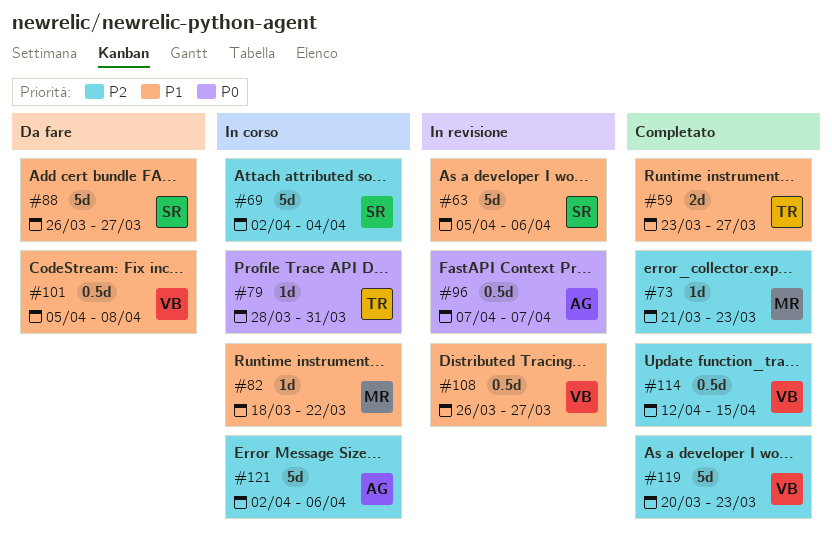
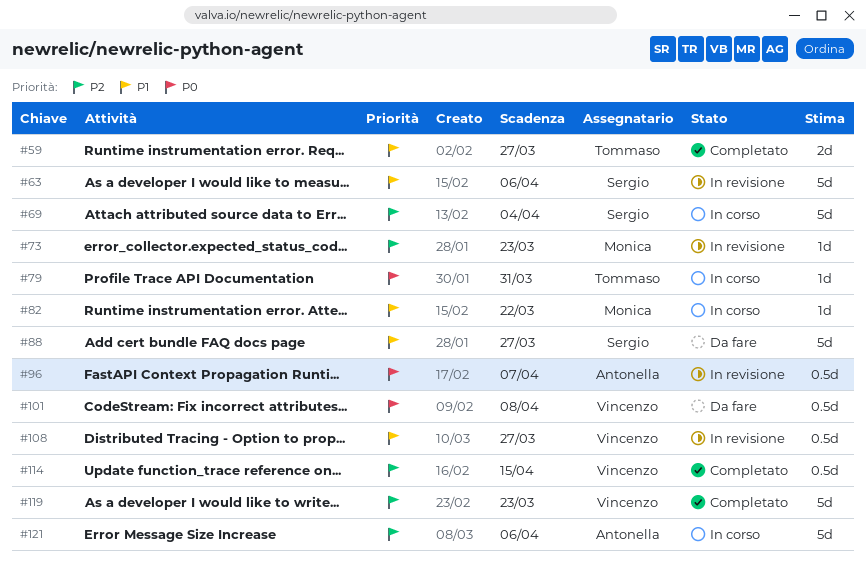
#73, status: Completato -> In revisione
#101, priority: P1 -> P0

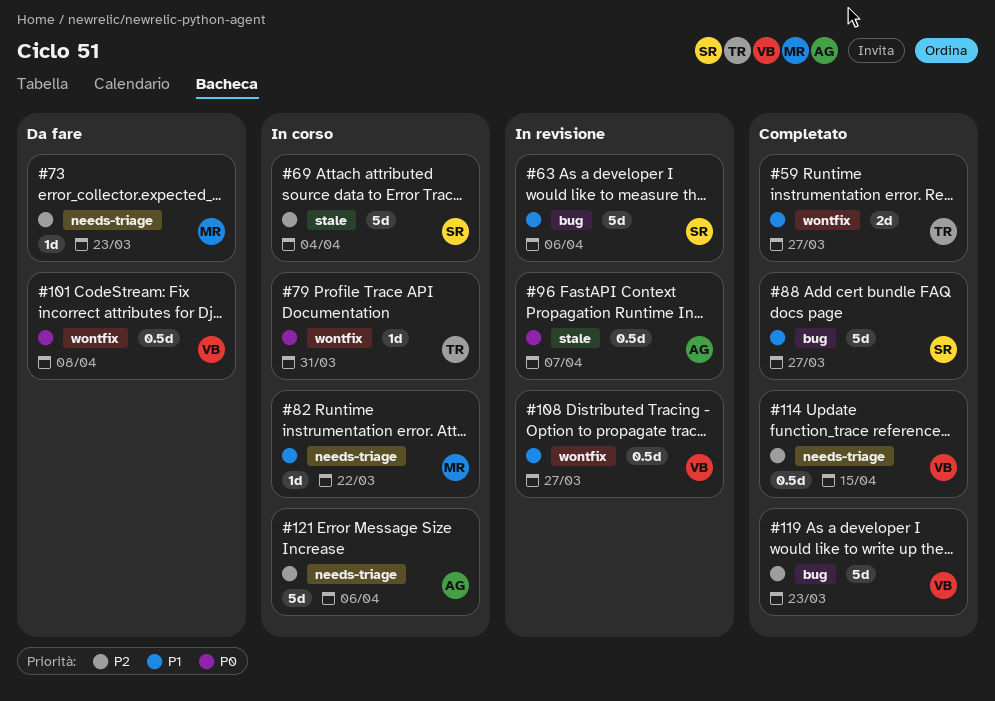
#73, status: In revisione -> Da fare
#88, status: Da fare -> Completato

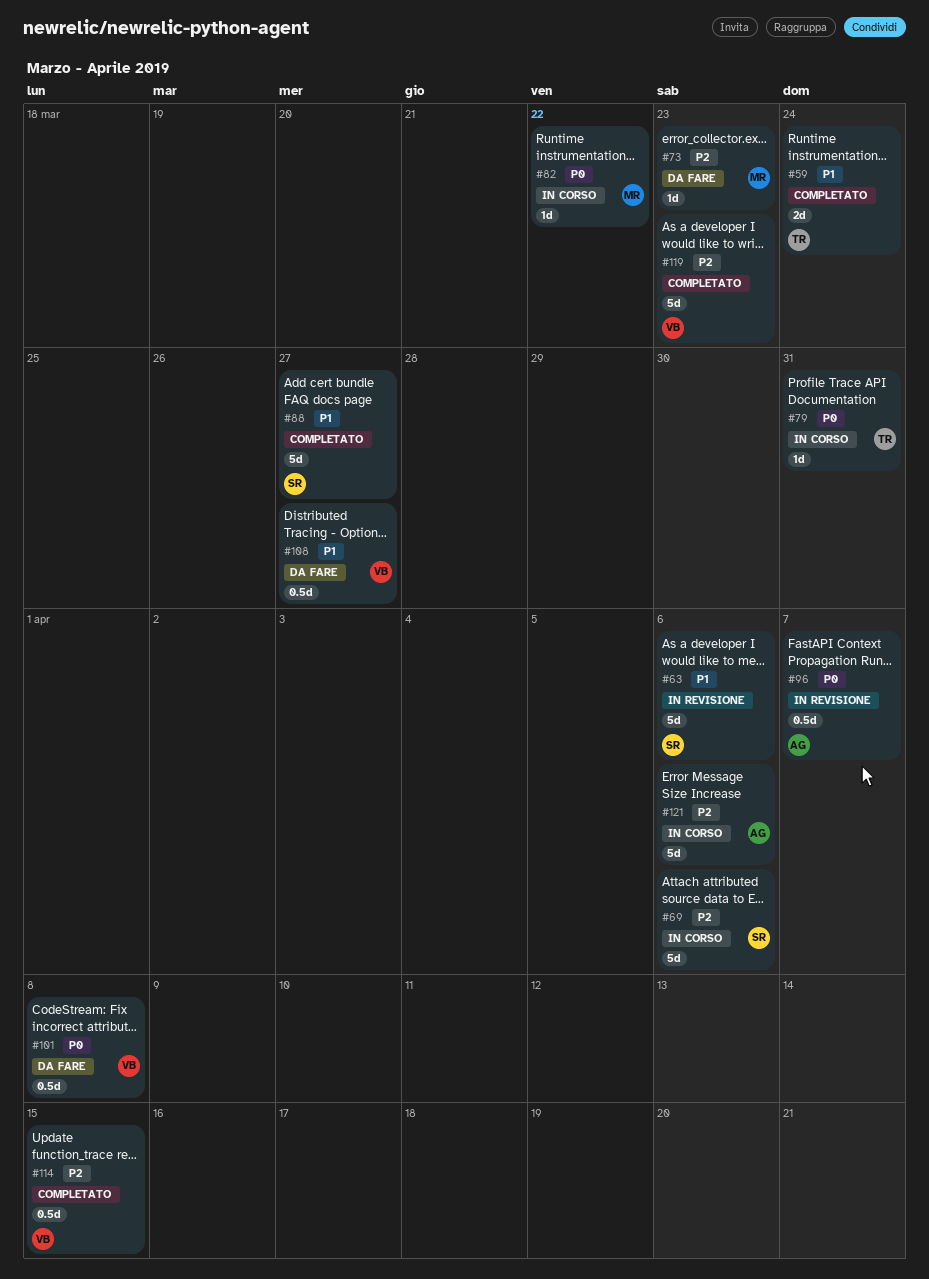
#59, due: Mar 27 -> Mar 24
#69, due: Apr 4 -> Apr 6
#82, priority: P1 -> P0
#108, status: In revisione -> Da fare

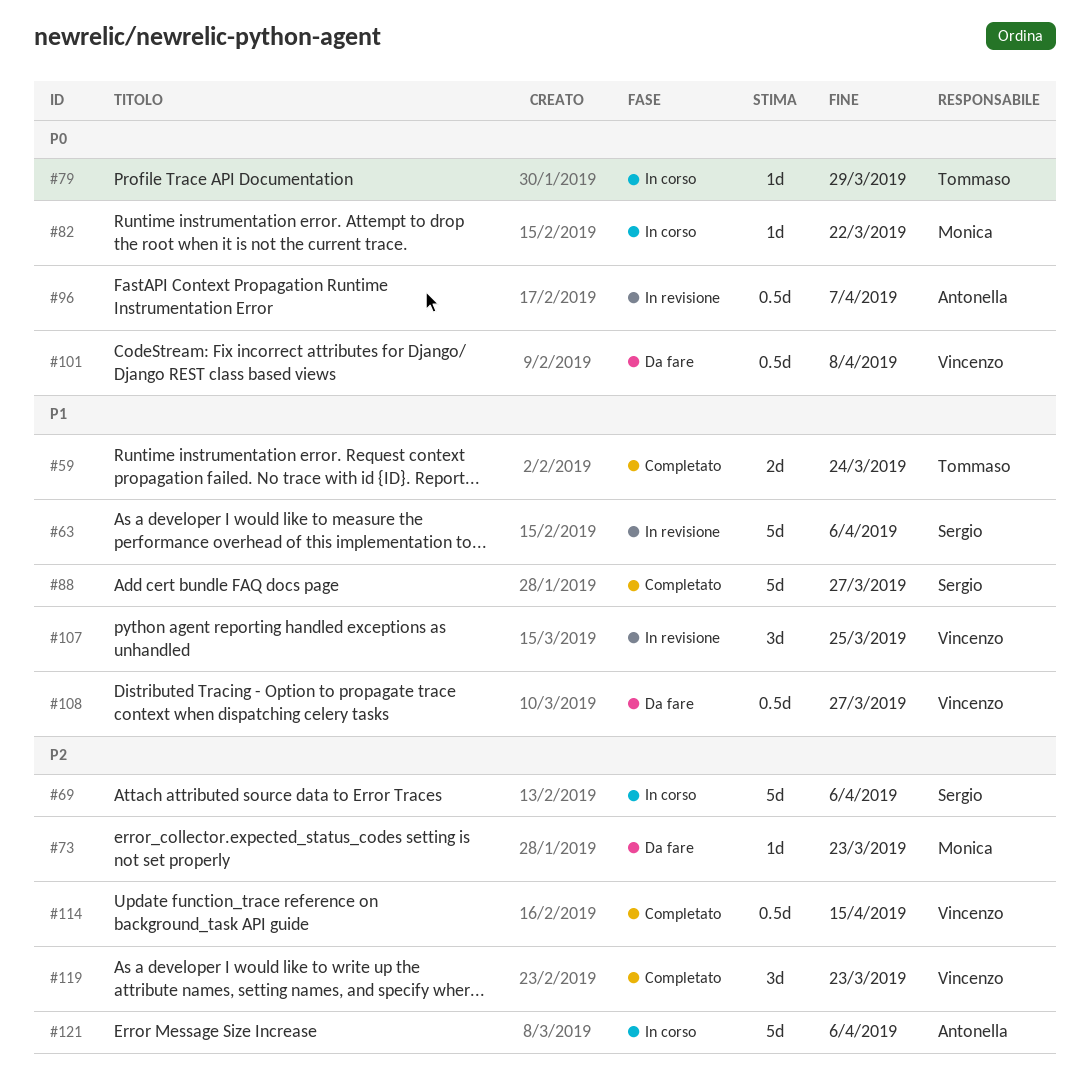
#79, due: Mar 31 -> Mar 29
#107: none -> present
#119, estimate: 5d -> 3d

